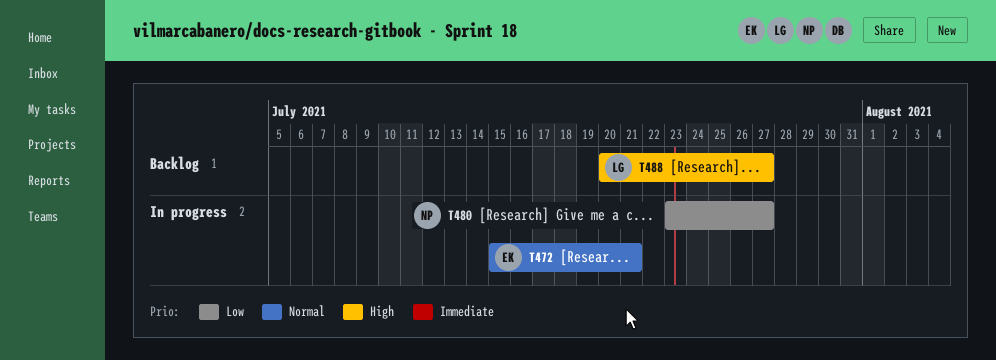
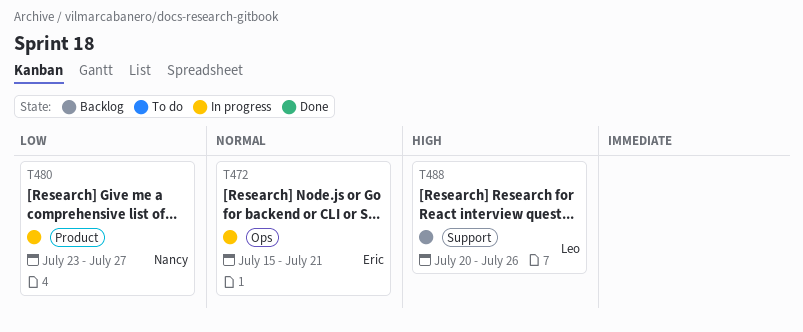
T488, due: Jul 27 -> Jul 26

